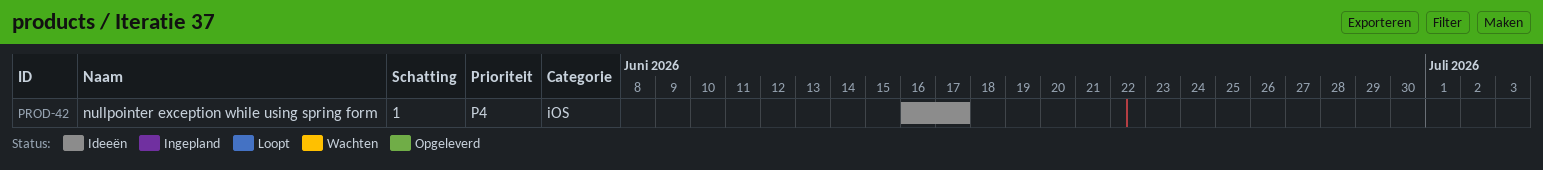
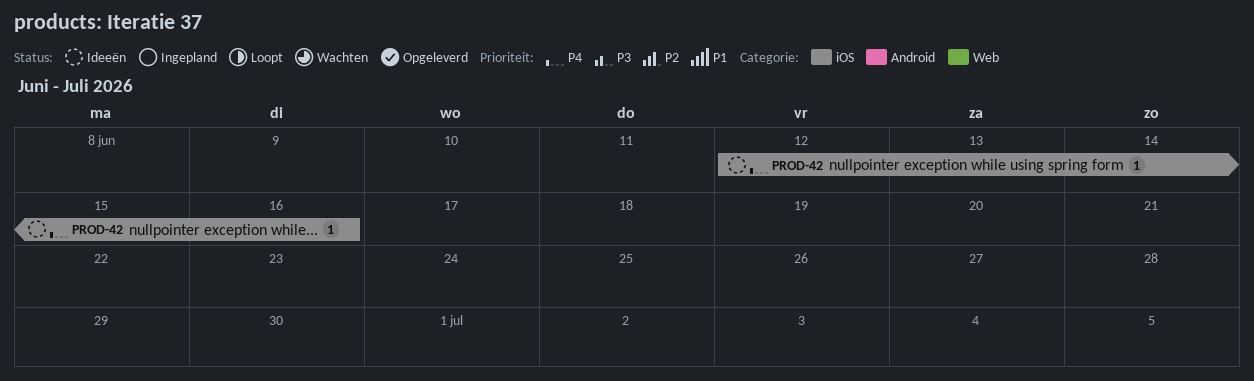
PROD-42, start: Jun 16 -> Jun 12
PROD-42, due: Jun 17 -> Jun 16

